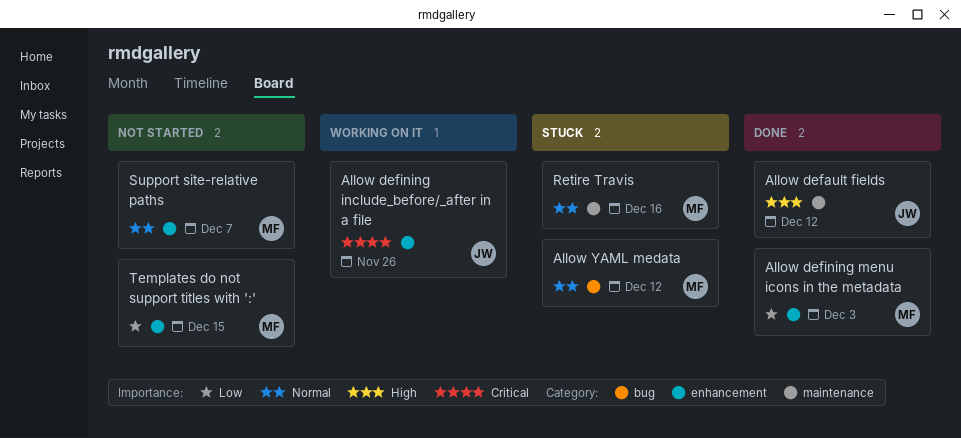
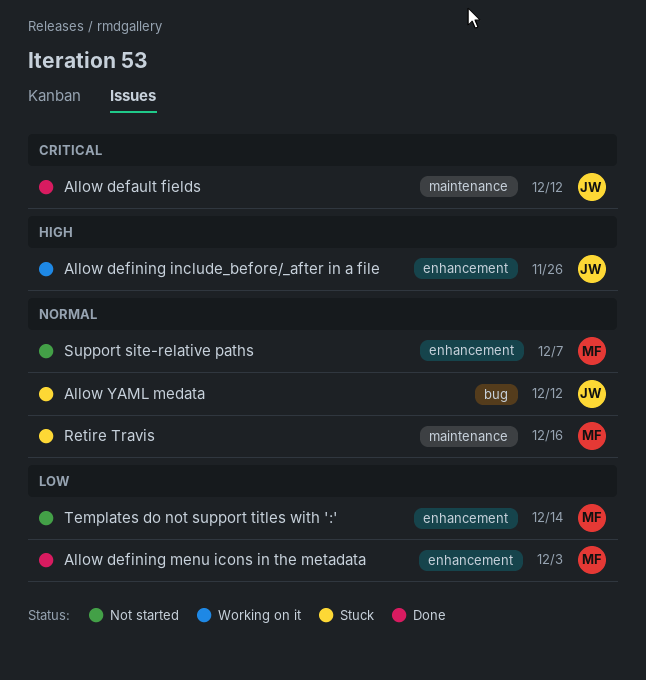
Allow default fields, priority: High -> Critical
Allow defining include_before/_after in a file, priority: Critical -> High
Allow YAML medata, owner: MF -> JW
Templates do not support titles with ':', due: Dec 15 -> Dec 14

